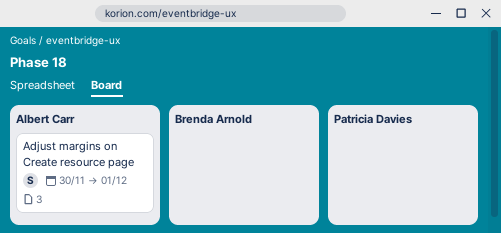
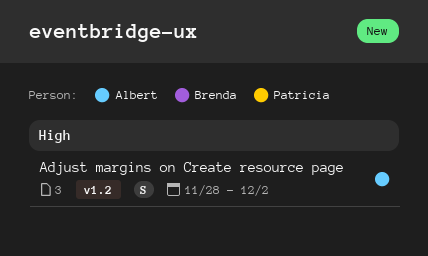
Adjust margins on Create resource page, start: Nov 30 -> Nov 28
Adjust margins on Create resource page, due: Dec 1 -> Dec 2

